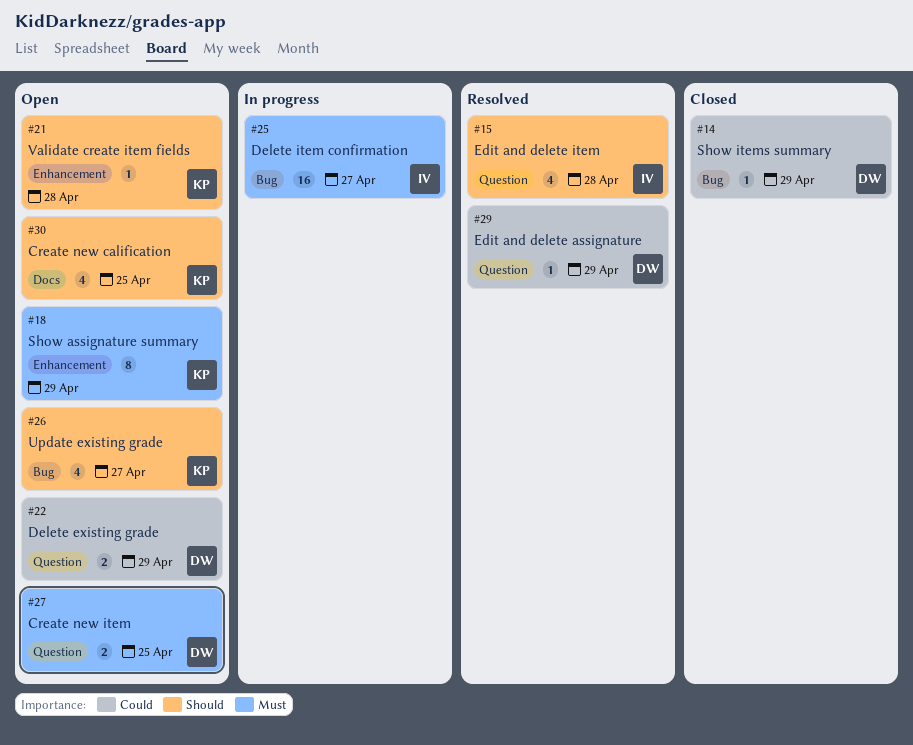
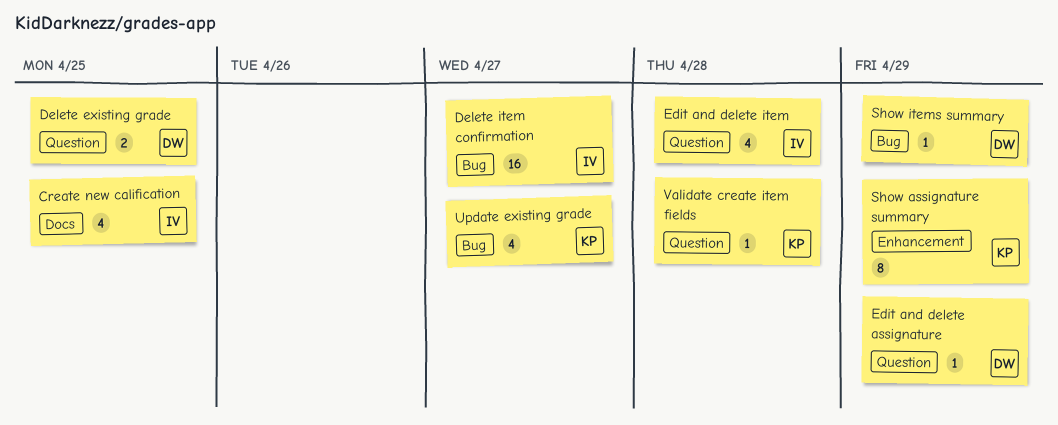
Create new calification, owner: KP -> IV
Create new item: present -> none
Delete existing grade, due: Apr 29 -> Apr 25
Validate create item fields, label: Enhancement -> Question

